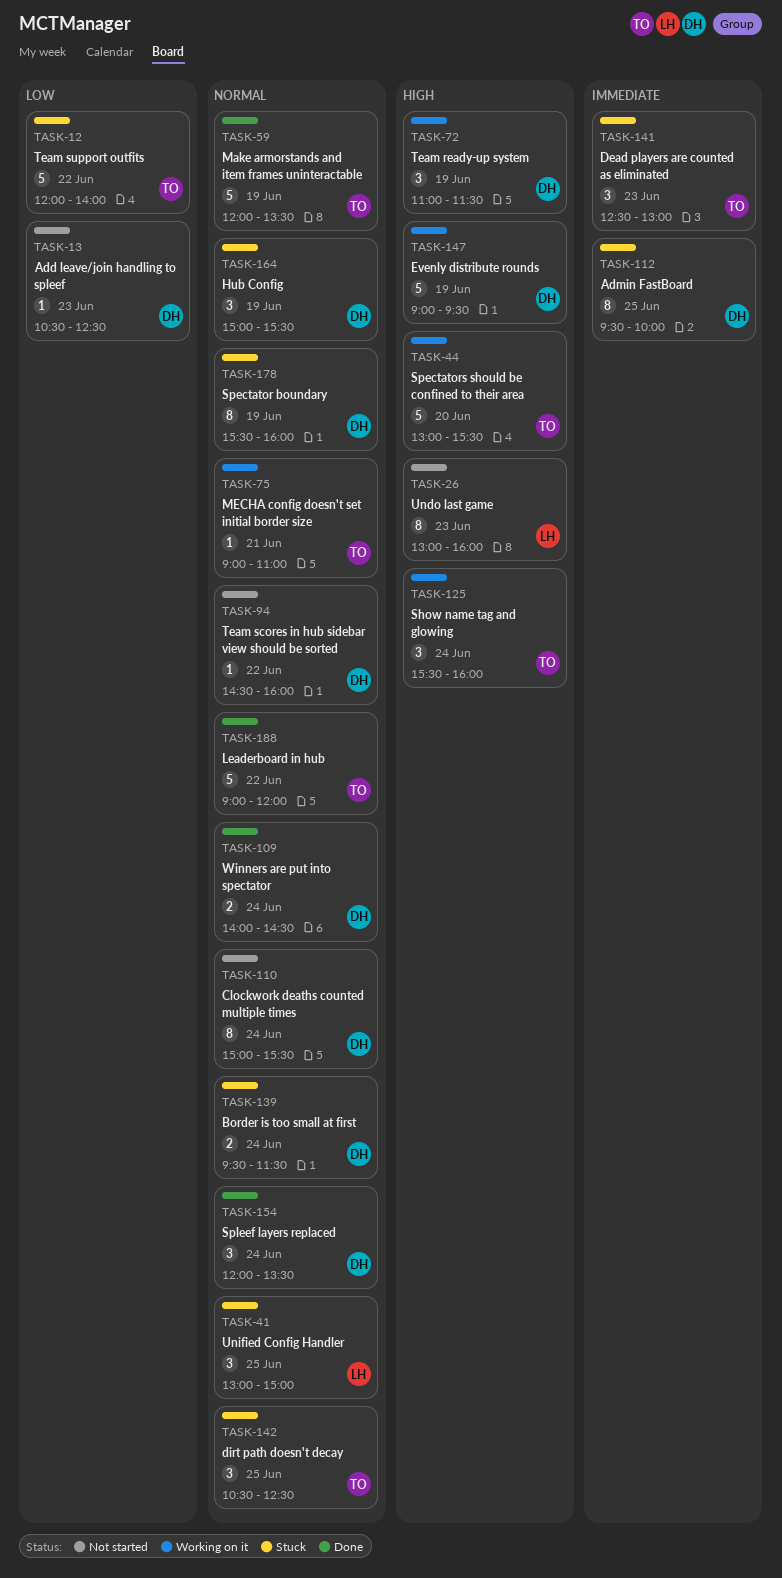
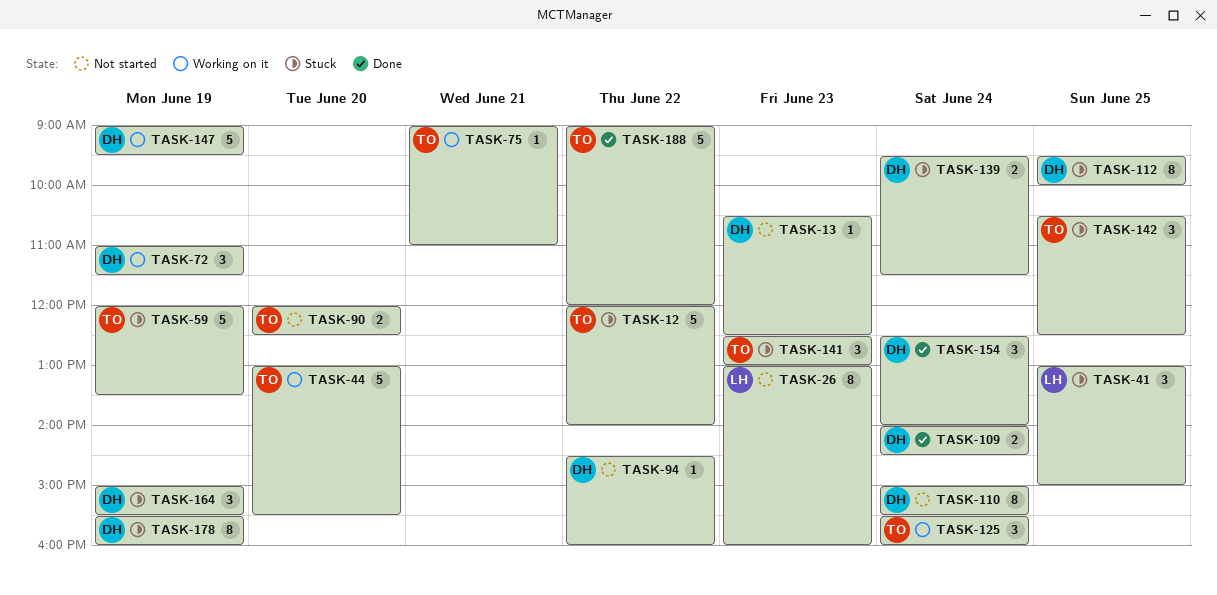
TASK-59, status: Done -> Stuck
TASK-90: none -> present
TASK-154, begins: 12:00 -> 12:30
TASK-154, ends: 13:30 -> 14:00

